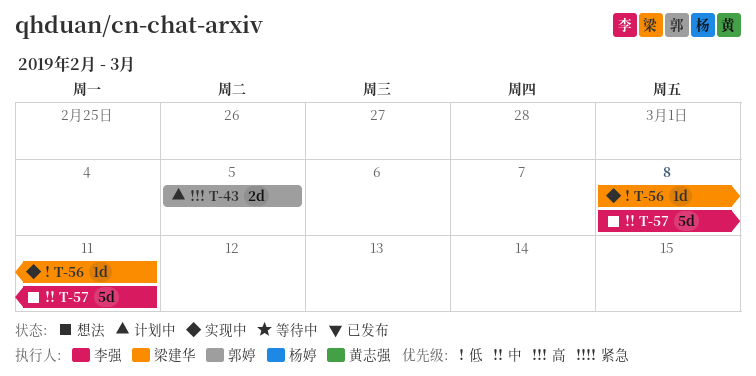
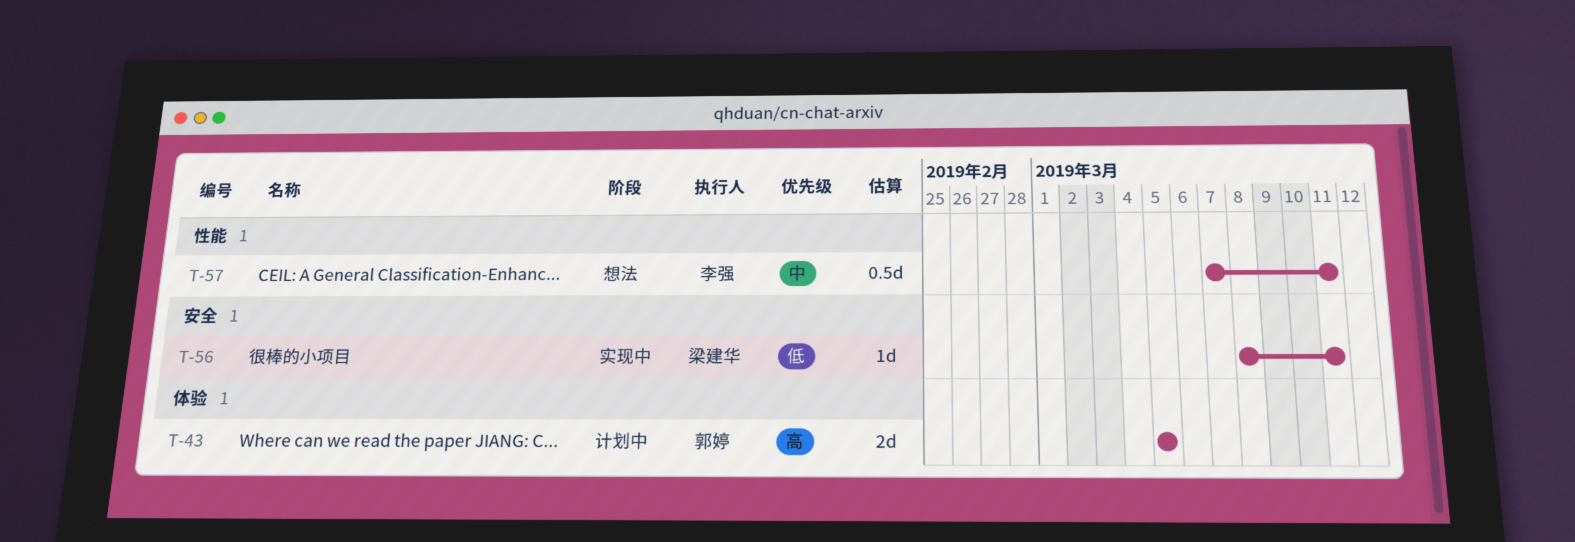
T-57, estimate: 5d -> 0.5d
T-57, start: Mar 8 -> Mar 7

